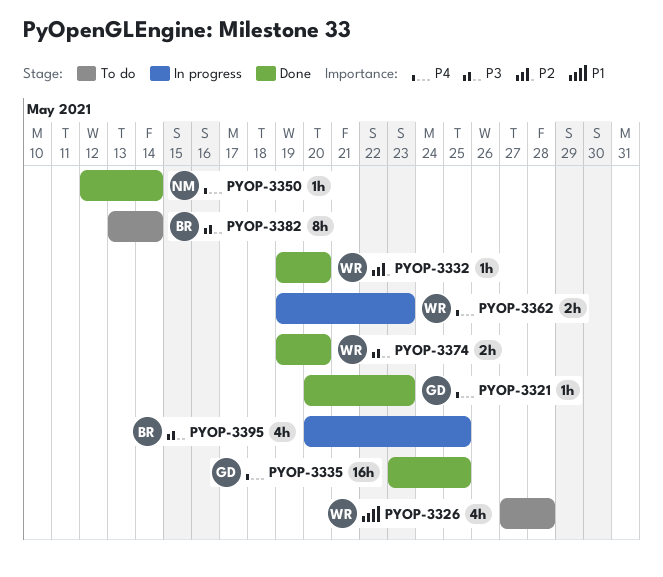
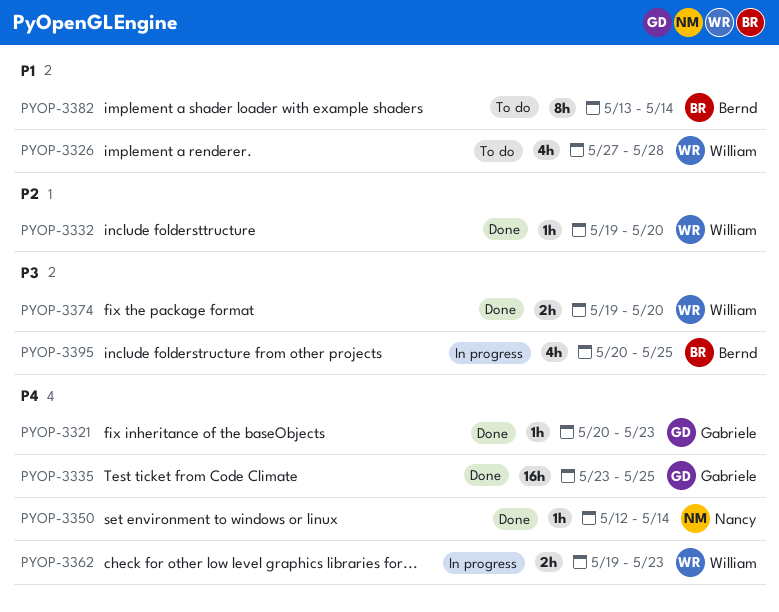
PYOP-3382, priority: P3 -> P1

